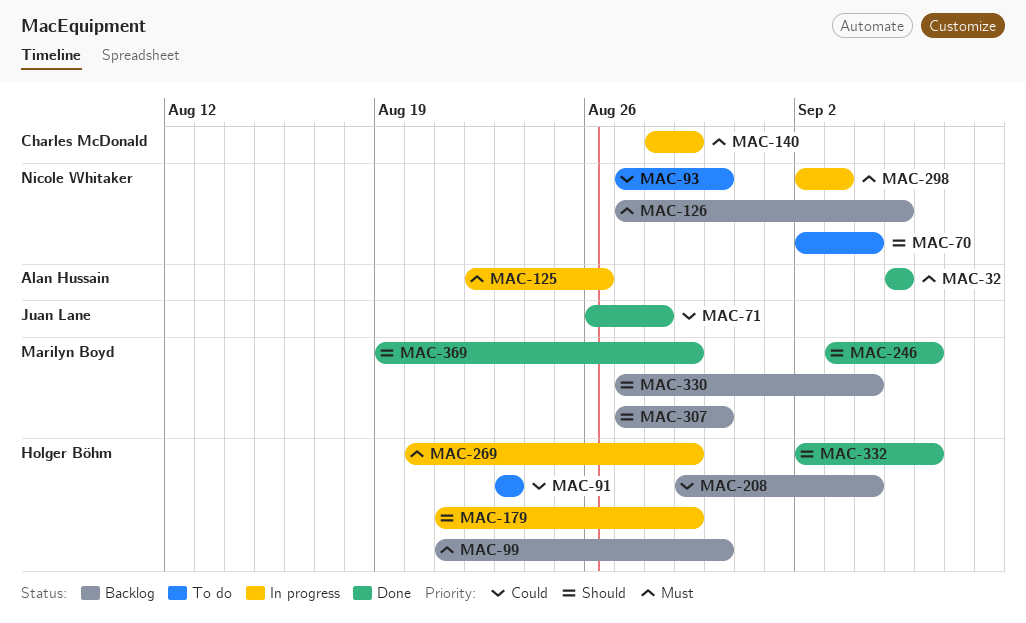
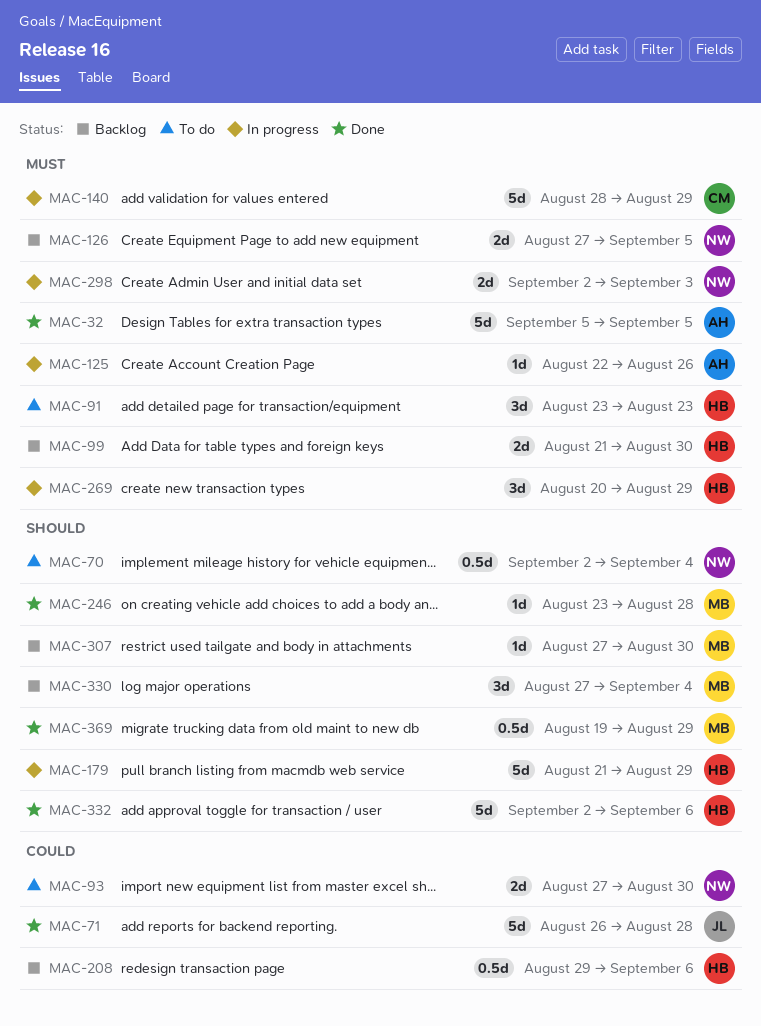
MAC-91, priority: Could -> Must
MAC-208, due: Sep 4 -> Sep 6
MAC-246, start: Sep 3 -> Aug 23
MAC-246, due: Sep 6 -> Aug 28

